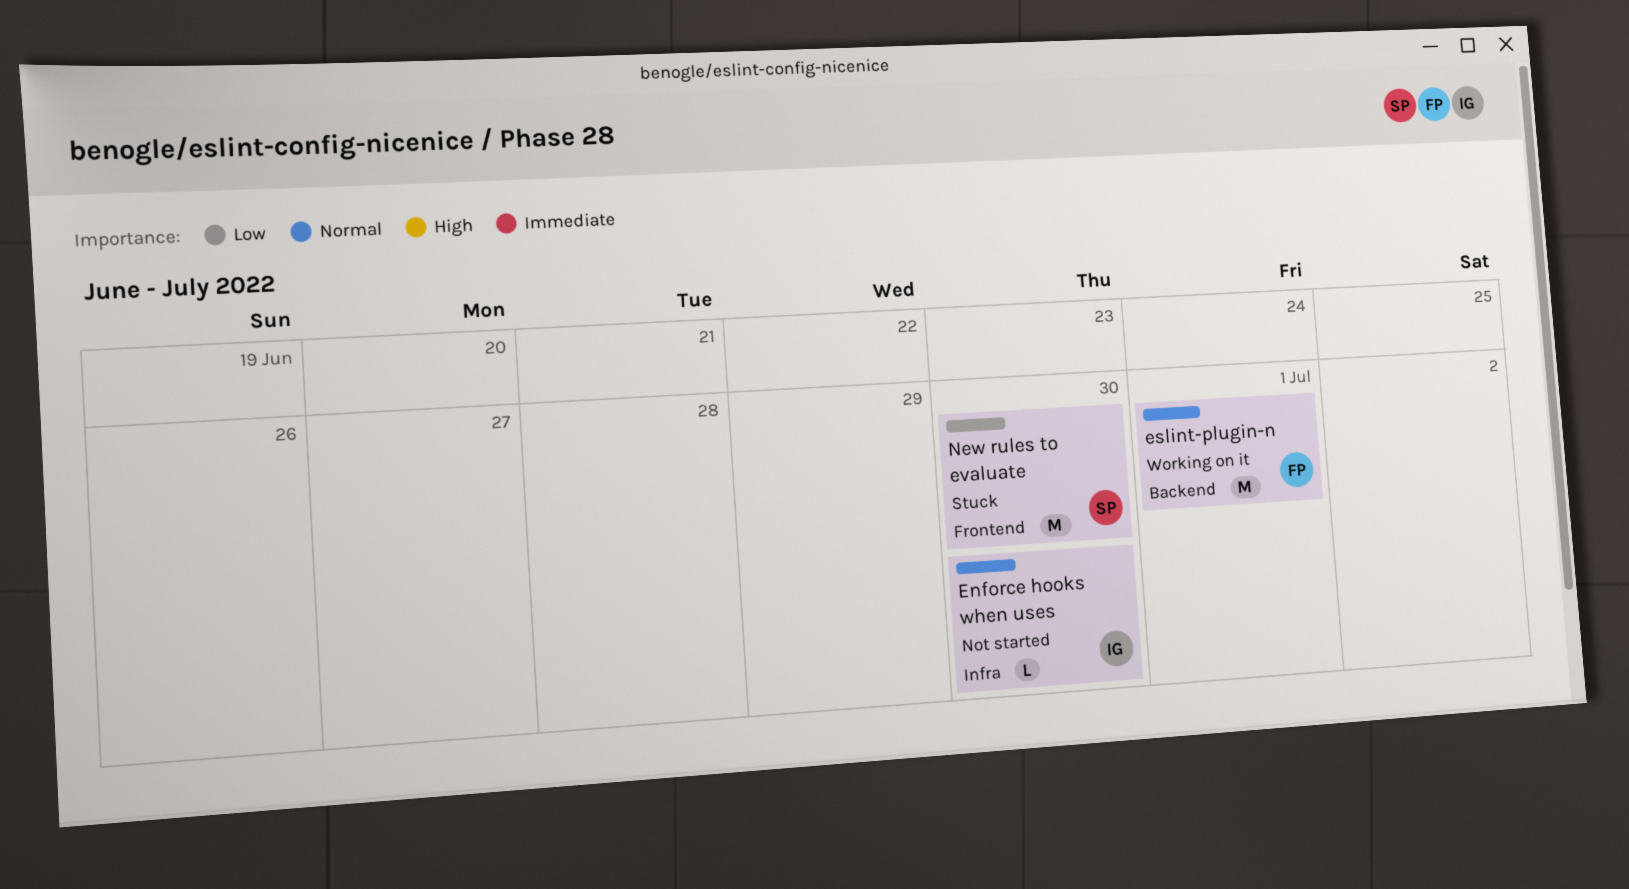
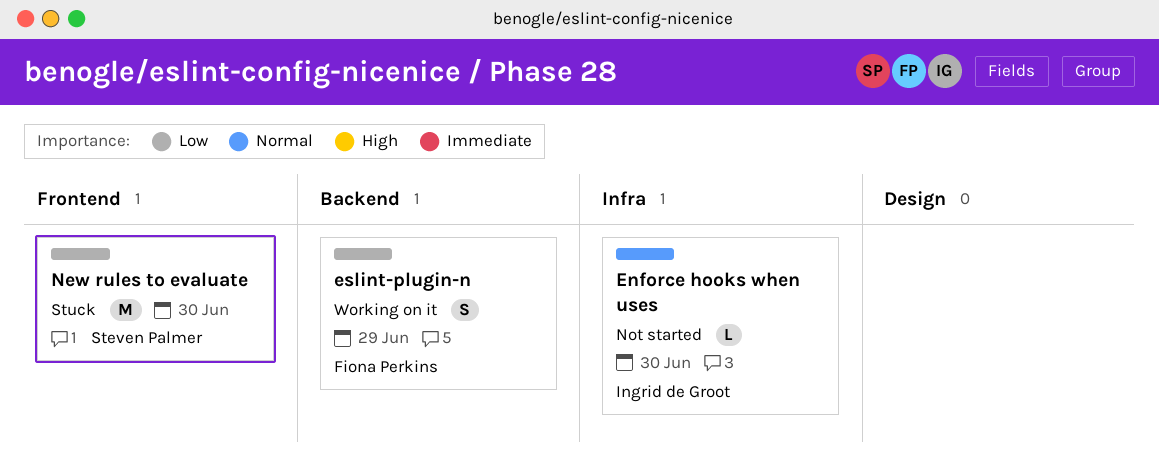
eslint-plugin-n, priority: Normal -> Low
eslint-plugin-n, estimate: M -> S
eslint-plugin-n, due: Jul 1 -> Jun 29

